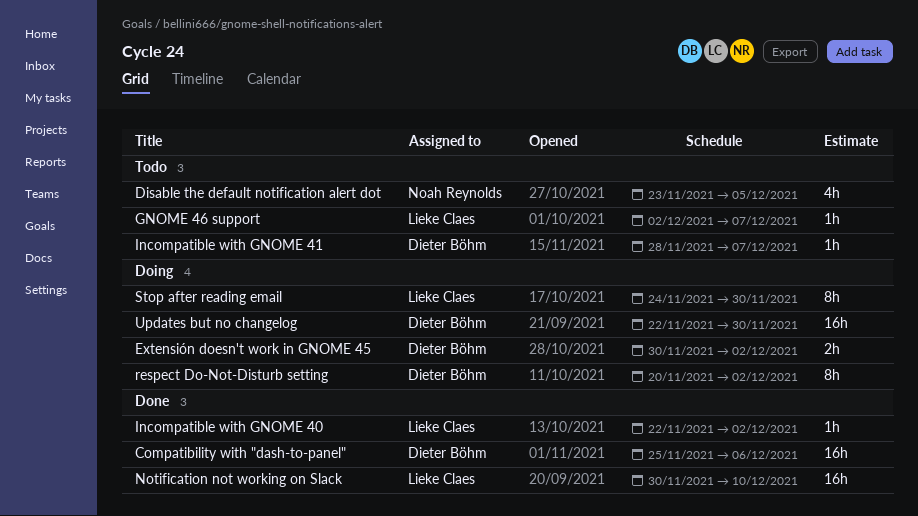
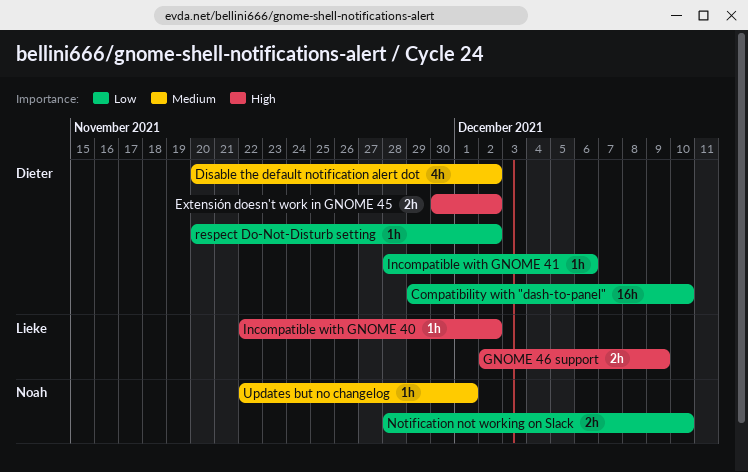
Compatibility with "dash-to-panel", start: Nov 25 -> Nov 29
Compatibility with "dash-to-panel", due: Dec 6 -> Dec 10
Disable the default notification alert dot, owner: Noah Reynolds -> Dieter Böhm
Disable the default notification alert dot, start: Nov 23 -> Nov 20
Disable the default notification alert dot, due: Dec 5 -> Dec 2
GNOME 46 support, estimate: 1h -> 2h
GNOME 46 support, due: Dec 7 -> Dec 9
Incompatible with GNOME 41, due: Dec 7 -> Dec 6
Notification not working on Slack, owner: Lieke Claes -> Noah Reynolds
Notification not working on Slack, estimate: 16h -> 2h
Notification not working on Slack, start: Nov 30 -> Nov 28
respect Do-Not-Disturb setting, estimate: 8h -> 1h
Stop after reading email: present -> none
Updates but no changelog, owner: Dieter Böhm -> Noah Reynolds
Updates but no changelog, estimate: 16h -> 1h
Updates but no changelog, due: Nov 30 -> Dec 1

